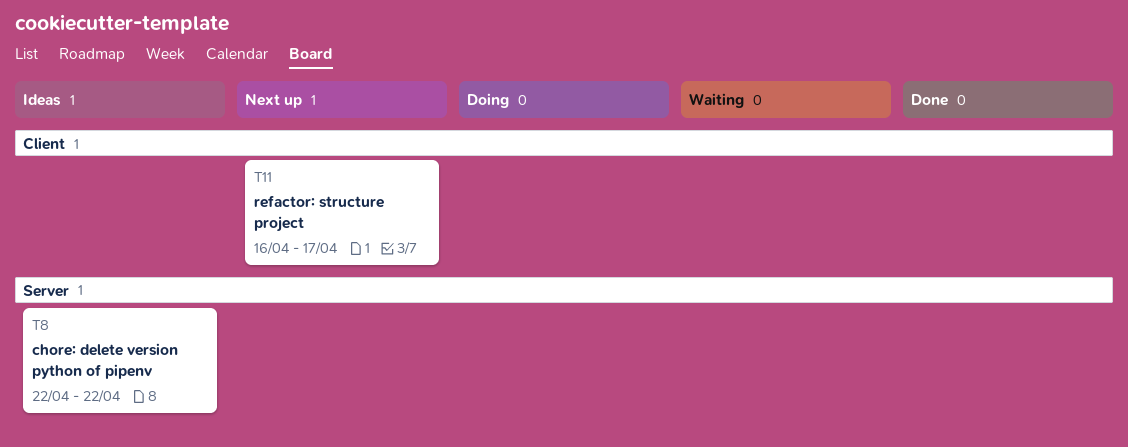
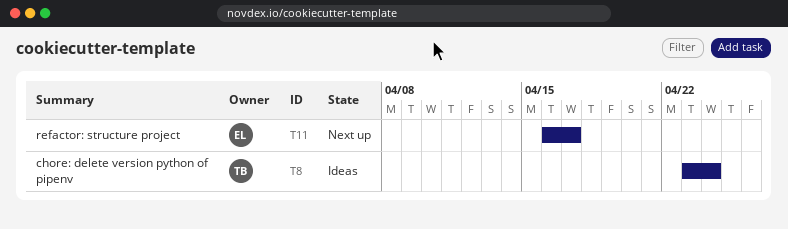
T8, start: Apr 22 -> Apr 23
T8, due: Apr 22 -> Apr 24

